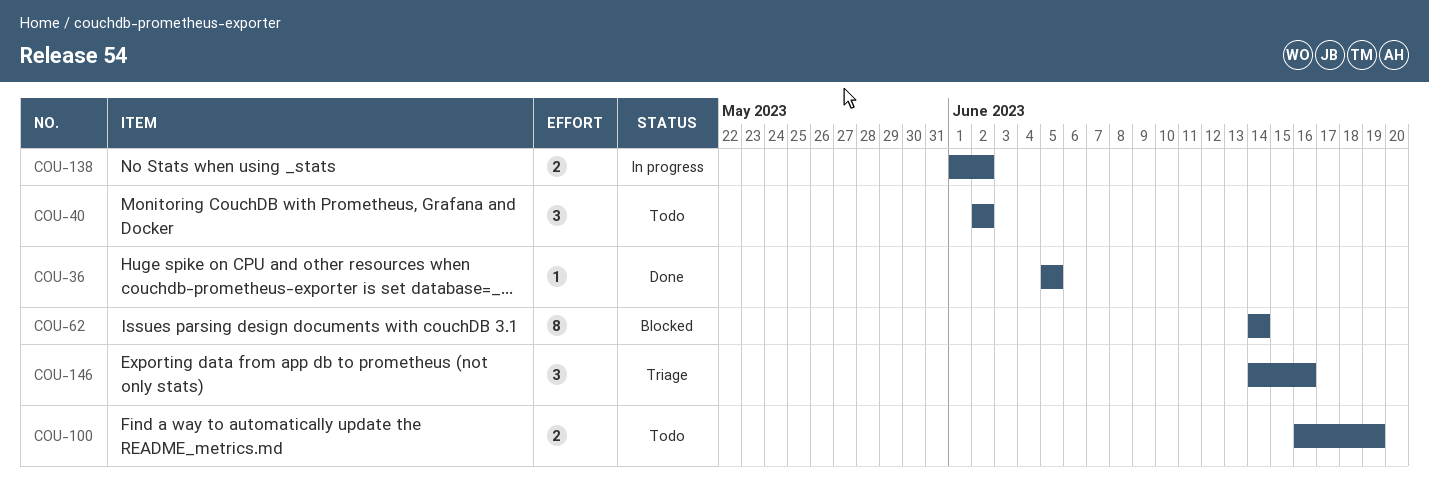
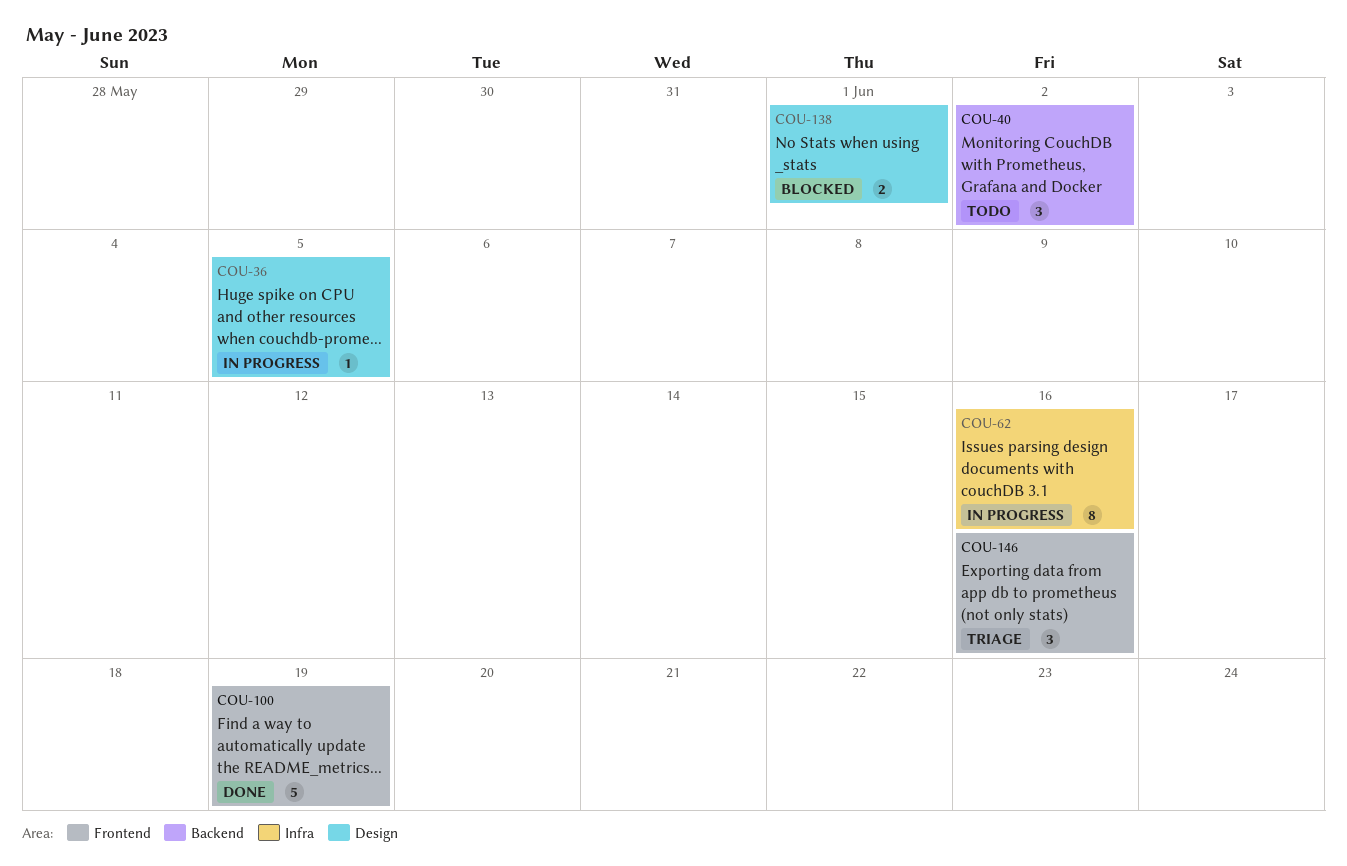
COU-36, status: Done -> In progress
COU-62, status: Blocked -> In progress
COU-62, due: Jun 14 -> Jun 16
COU-100, status: Todo -> Done
COU-100, estimate: 2 -> 5
COU-138, status: In progress -> Blocked
COU-138, due: Jun 2 -> Jun 1

